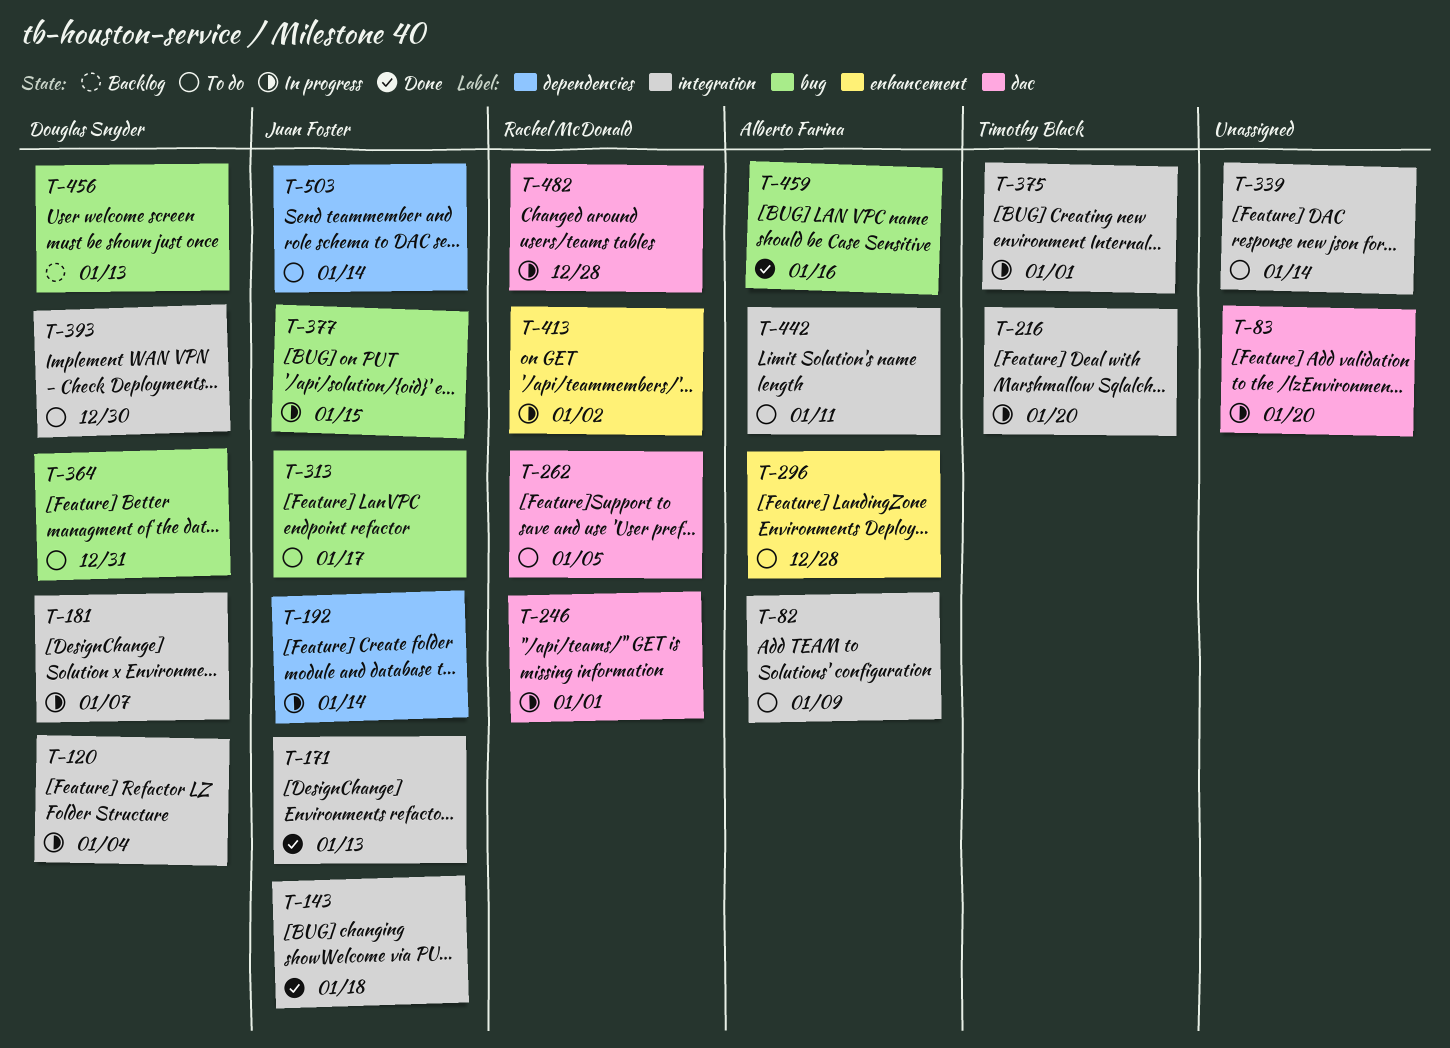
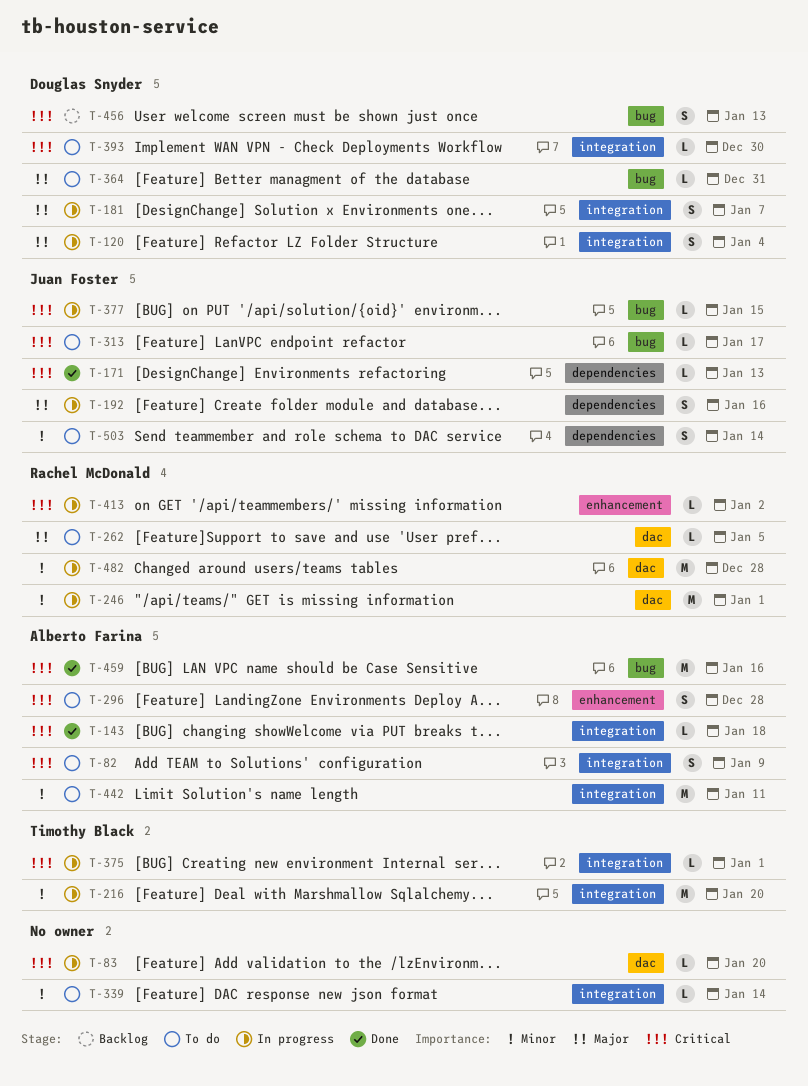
T-143, owner: Juan Foster -> Alberto Farina
T-171, label: integration -> dependencies
T-192, due: Jan 14 -> Jan 16

